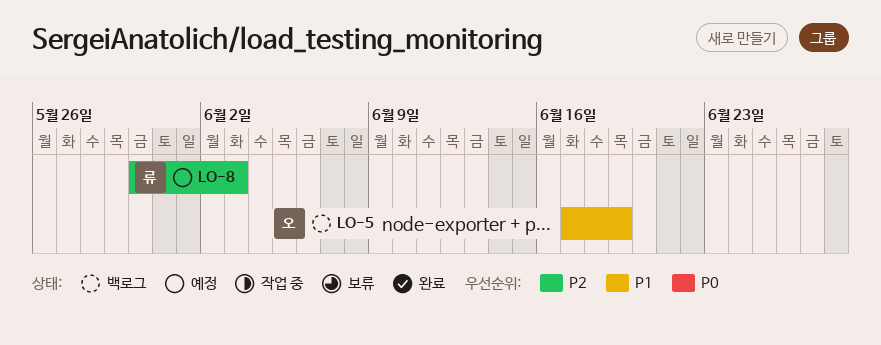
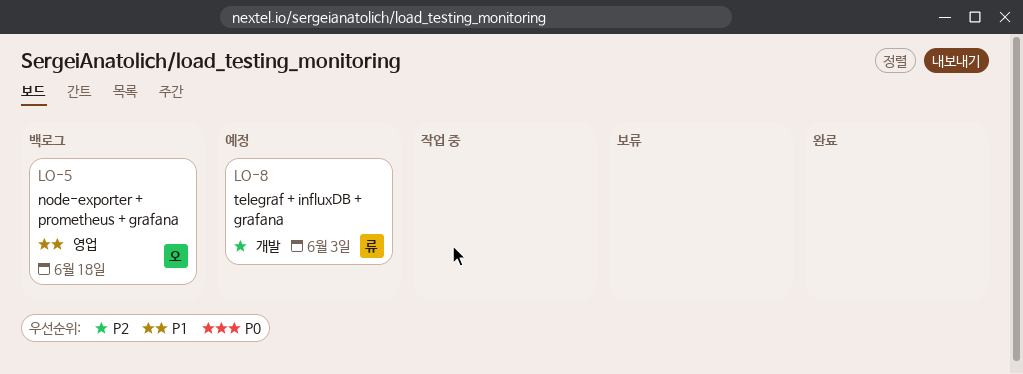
LO-5, due: Jun 19 -> Jun 18

